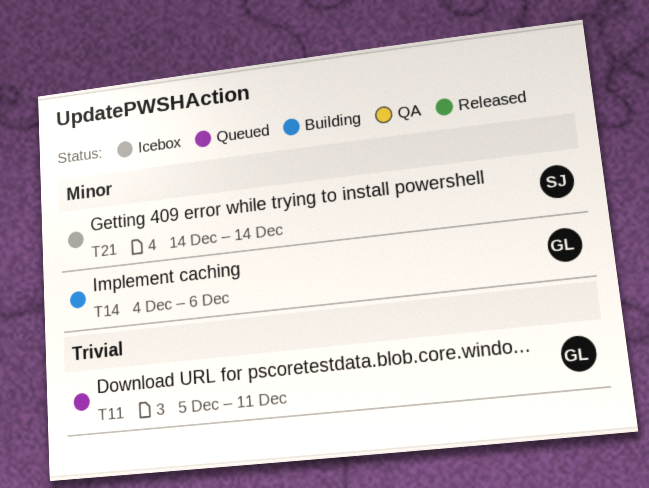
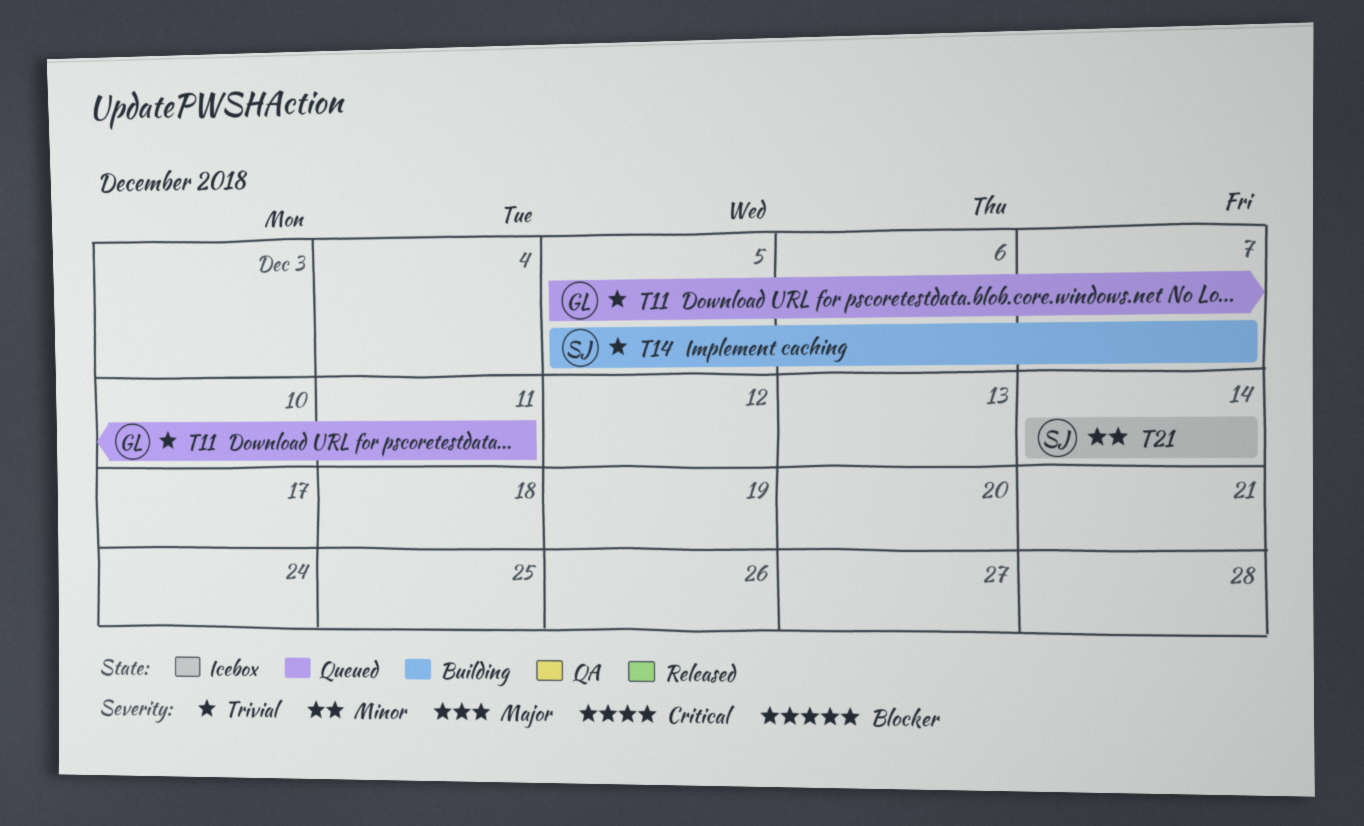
T14, owner: GL -> SJ
T14, priority: Minor -> Trivial
T14, start: Dec 4 -> Dec 5
T14, due: Dec 6 -> Dec 7

